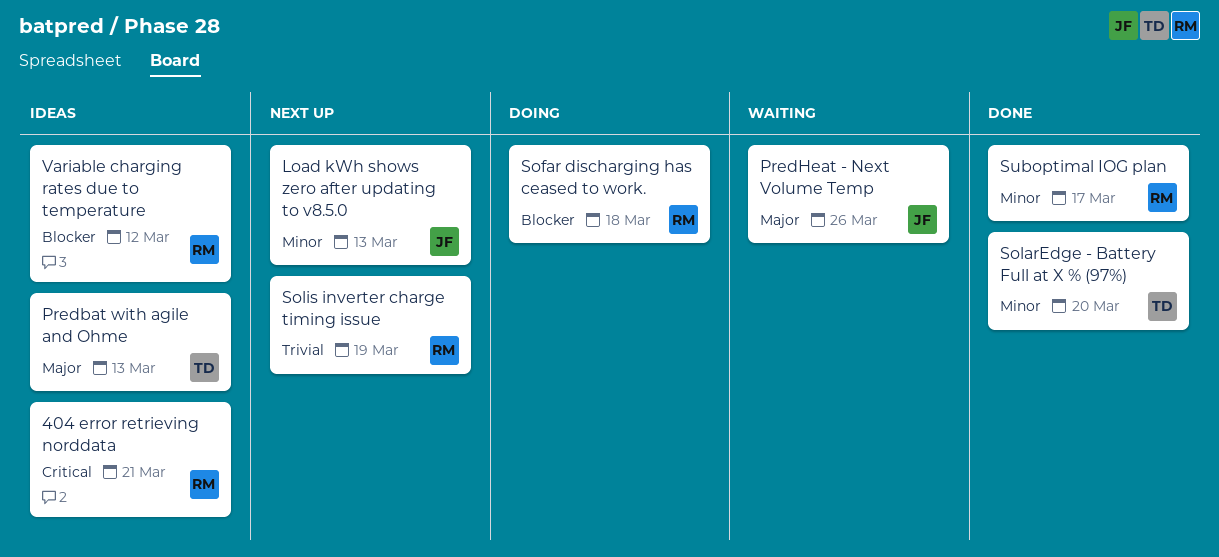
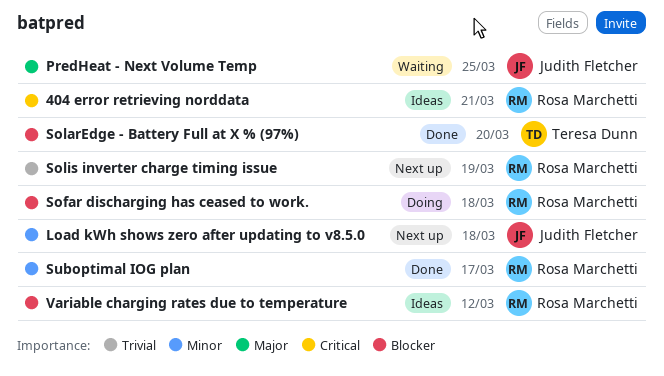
Load kWh shows zero after updating to v8.5.0, due: Mar 13 -> Mar 18
Predbat with agile and Ohme: present -> none
PredHeat - Next Volume Temp, due: Mar 26 -> Mar 25
SolarEdge - Battery Full at X % (97%), priority: Minor -> Blocker

